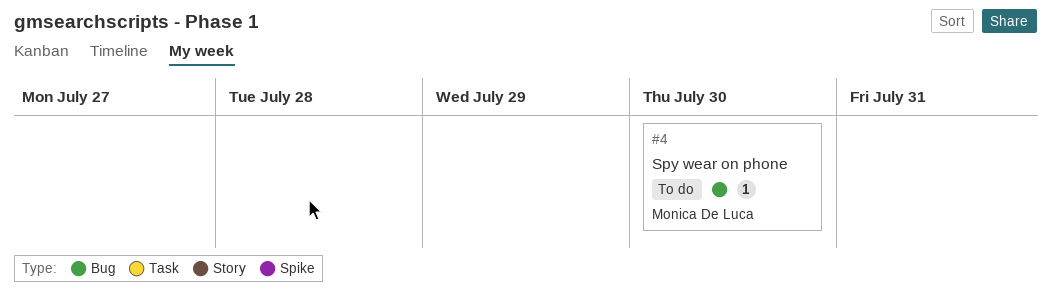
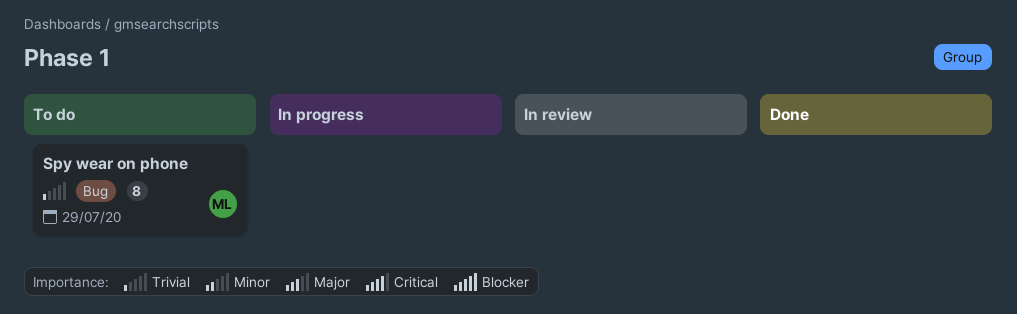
Spy wear on phone, estimate: 1 -> 8
Spy wear on phone, due: Jul 30 -> Jul 29

